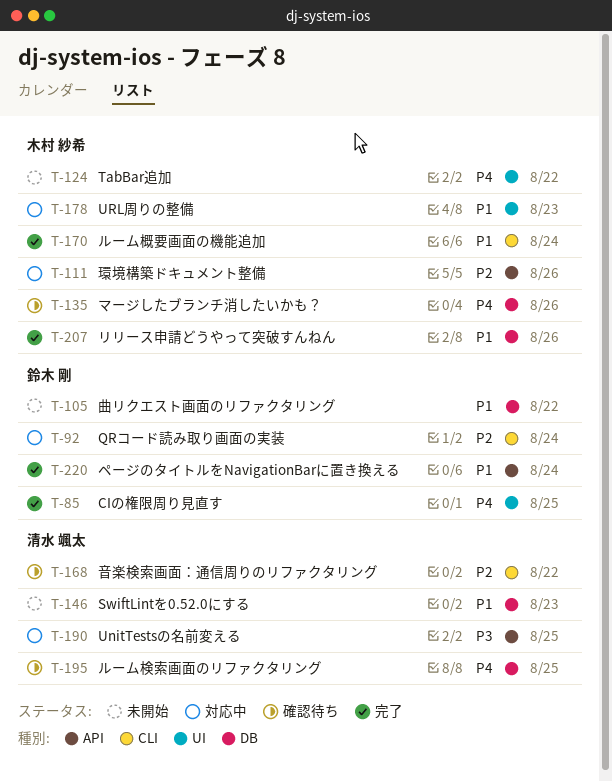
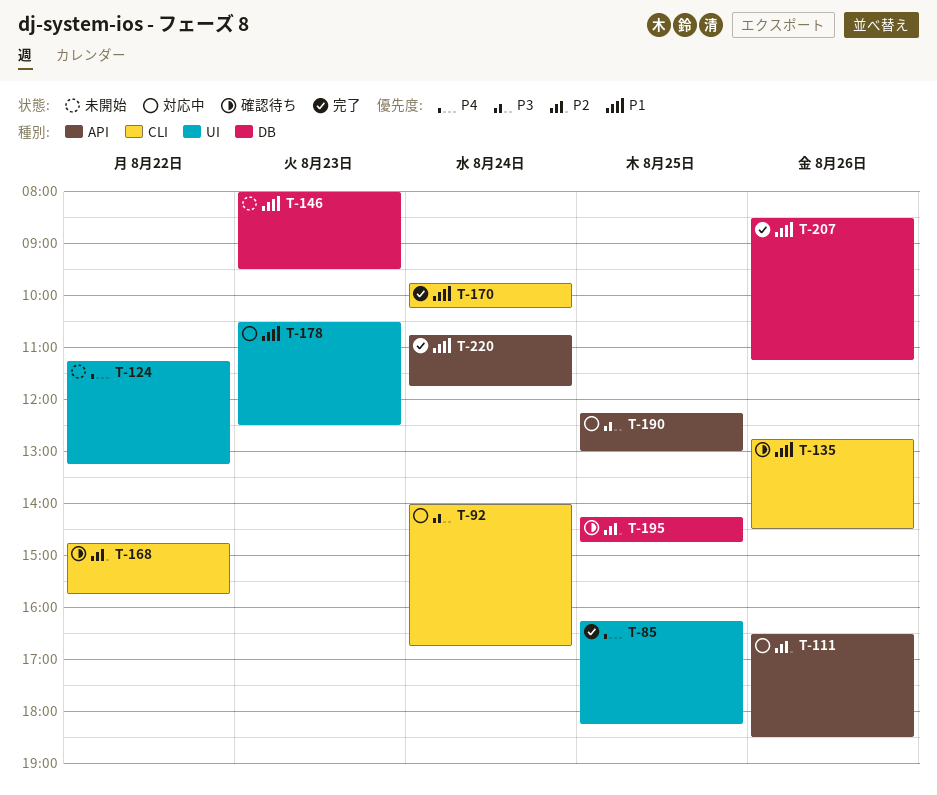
T-92, priority: P2 -> P3
T-105: present -> none
T-135, priority: P4 -> P1
T-135, label: DB -> CLI
T-195, priority: P4 -> P2

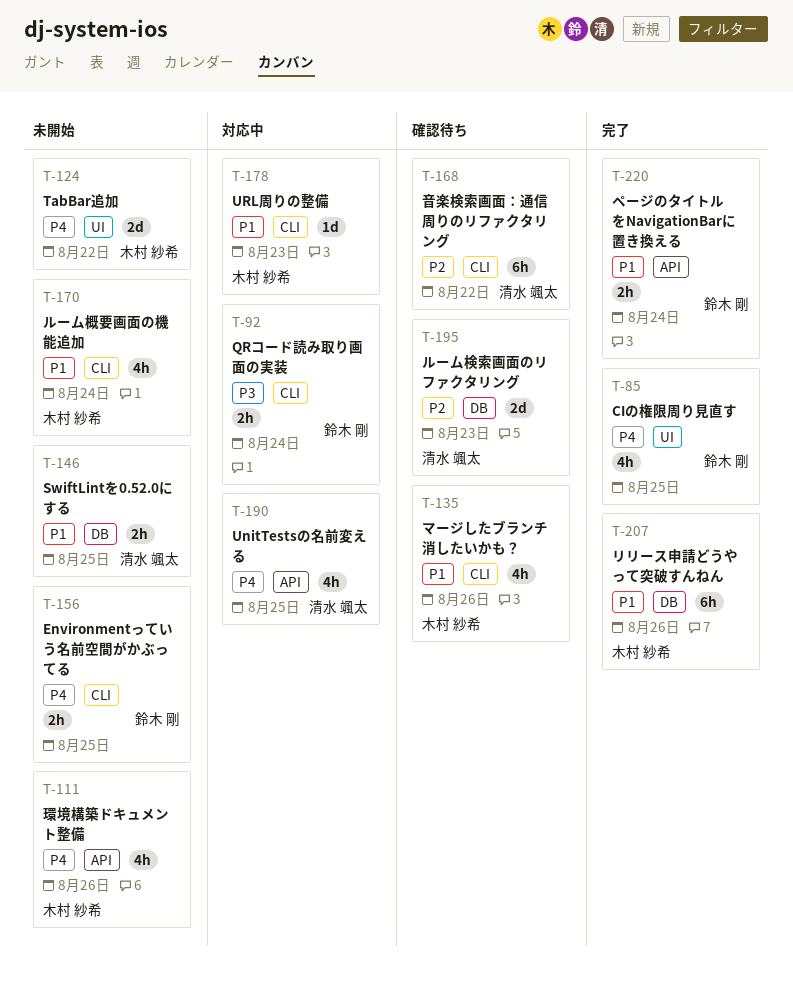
T-111, status: 対応中 -> 未開始
T-111, priority: P2 -> P4
T-146, day: Aug 23 -> Aug 25
T-156: none -> present
T-170, status: 完了 -> 未開始
T-178, label: UI -> CLI
T-190, priority: P3 -> P4
T-195, day: Aug 25 -> Aug 23

